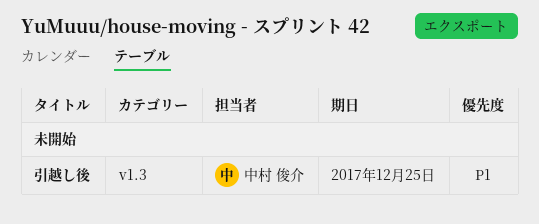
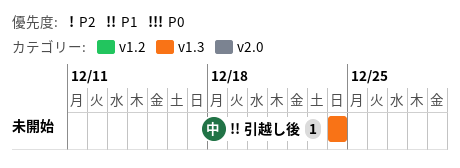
引越し後, due: Dec 25 -> Dec 24

